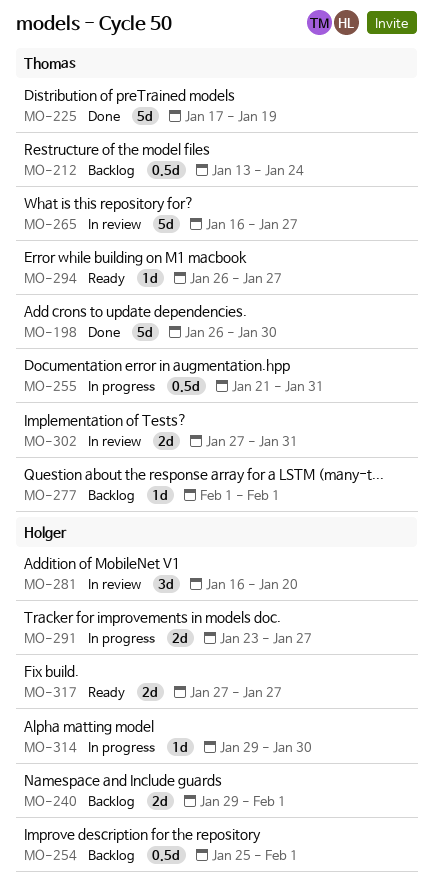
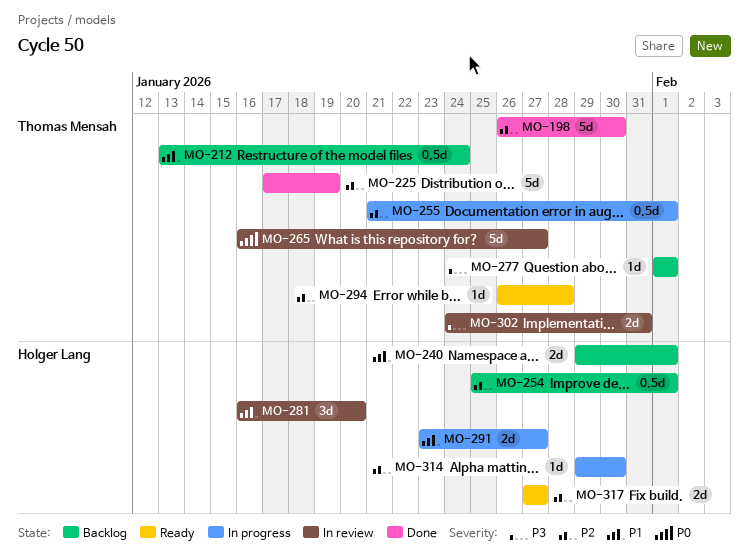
MO-255, due: Jan 31 -> Feb 1
MO-294, due: Jan 27 -> Jan 28
MO-302, start: Jan 27 -> Jan 24

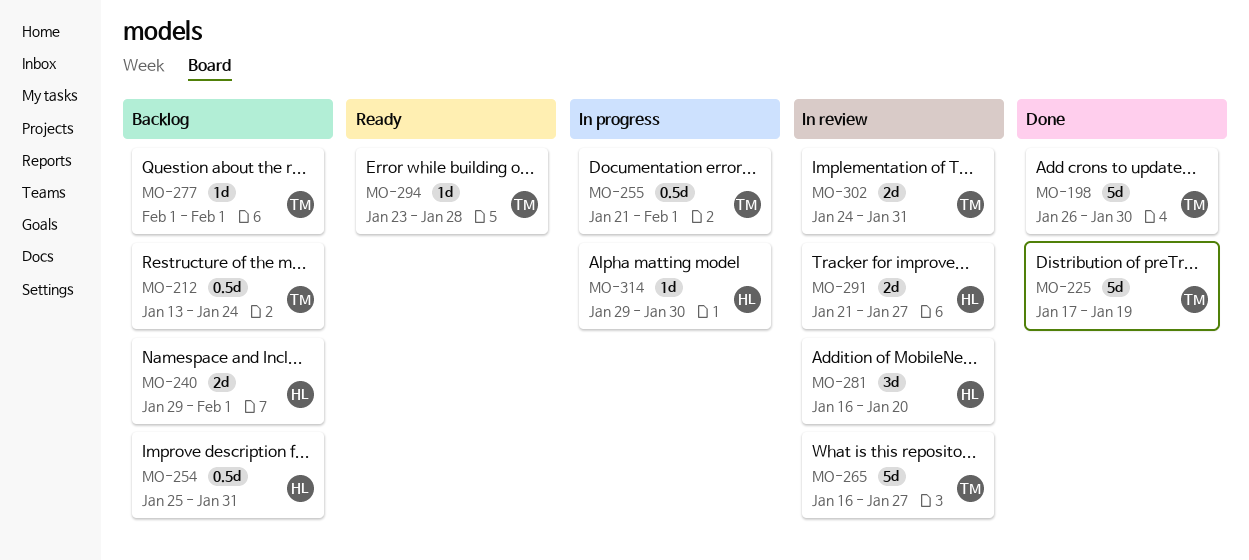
MO-254, due: Feb 1 -> Jan 31
MO-291, status: In progress -> In review
MO-291, start: Jan 23 -> Jan 21
MO-294, start: Jan 26 -> Jan 23
MO-317: present -> none

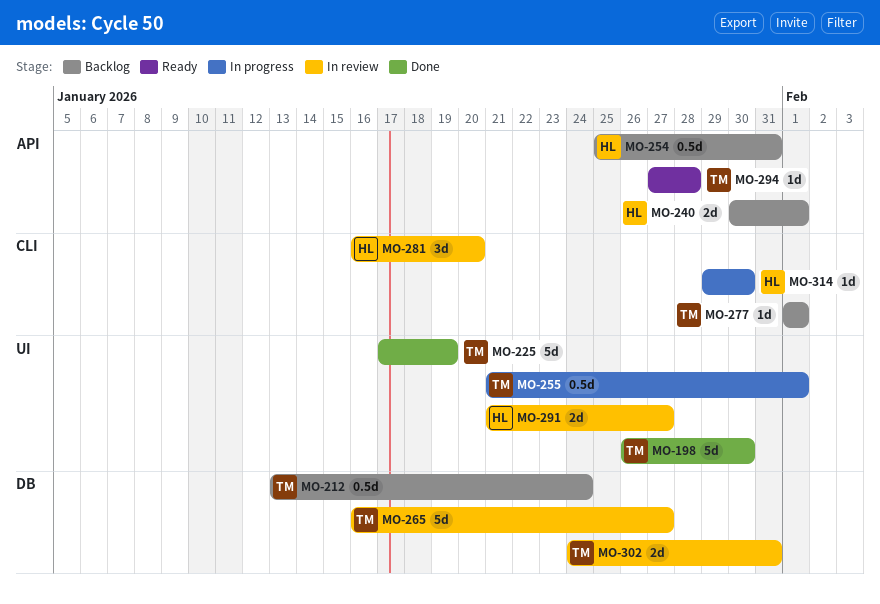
MO-240, start: Jan 29 -> Jan 30
MO-294, start: Jan 23 -> Jan 27

